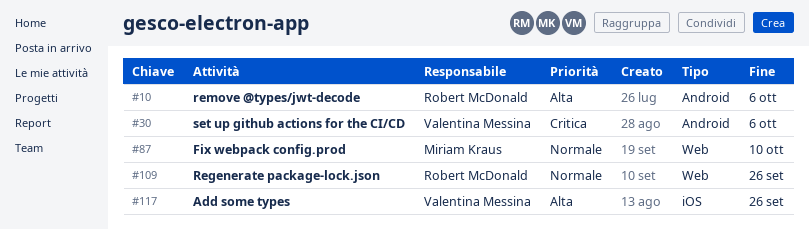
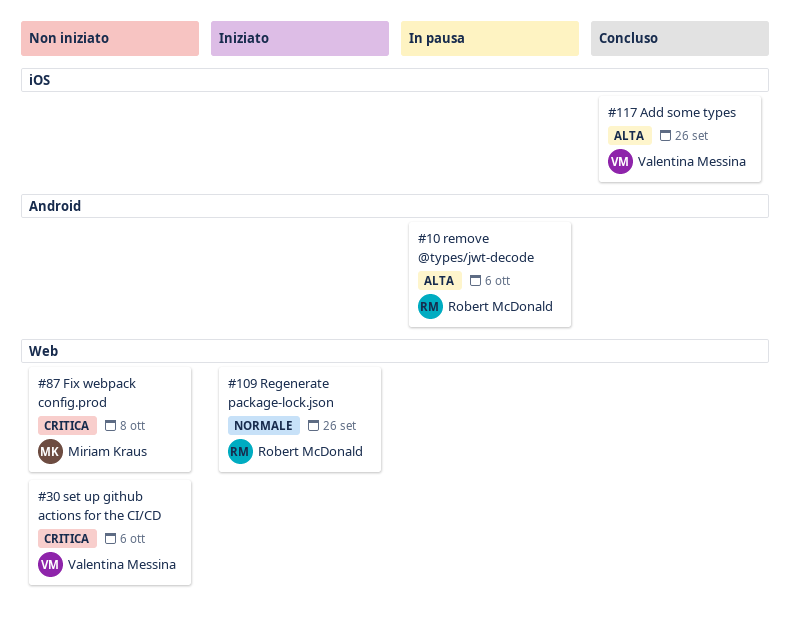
#30, label: Android -> Web
#87, priority: Normale -> Critica
#87, due: Oct 10 -> Oct 8

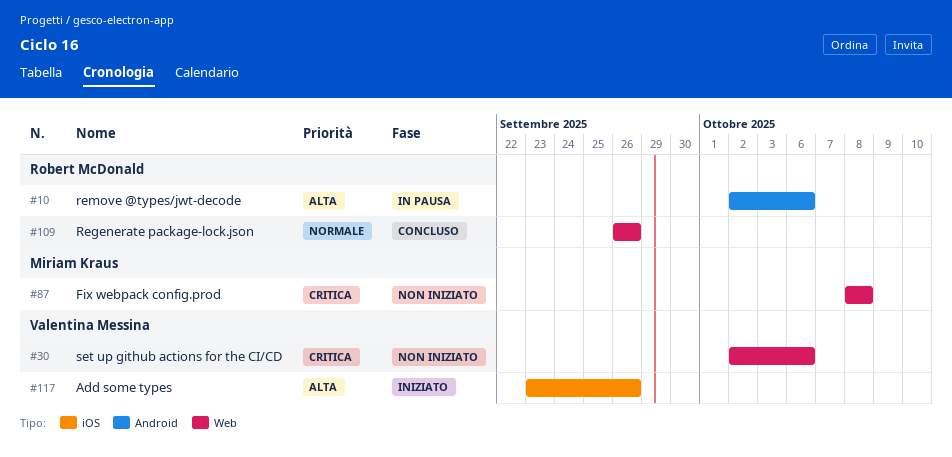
#109, status: Iniziato -> Concluso
#117, status: Concluso -> Iniziato

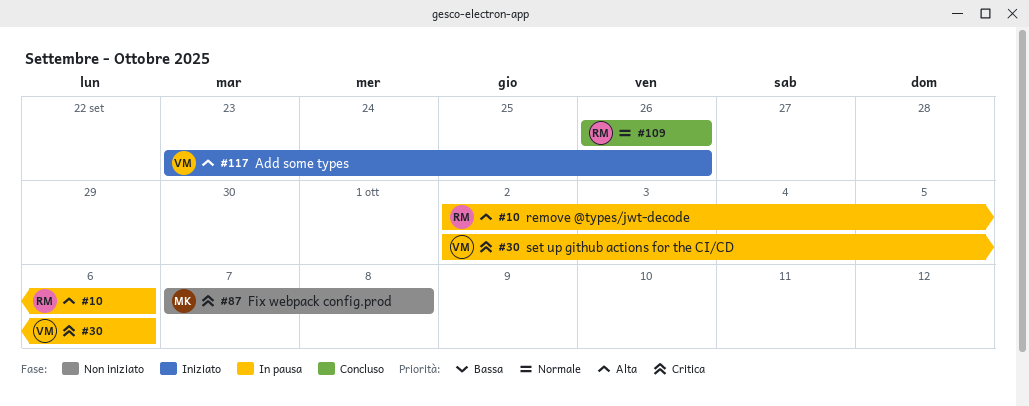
#30, status: Non iniziato -> In pausa
#87, start: Oct 8 -> Oct 7

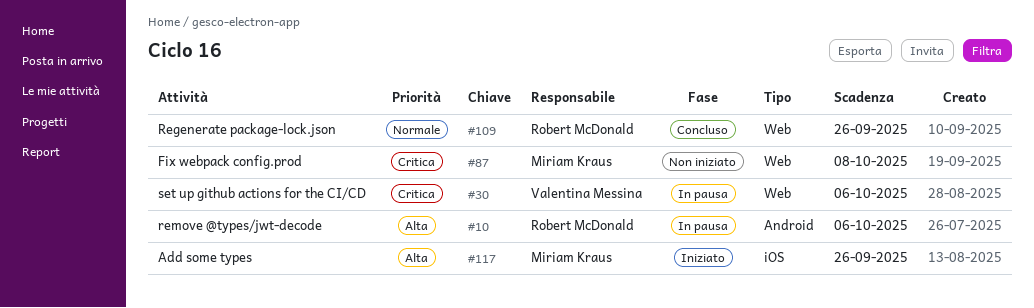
#117, owner: Valentina Messina -> Miriam Kraus

